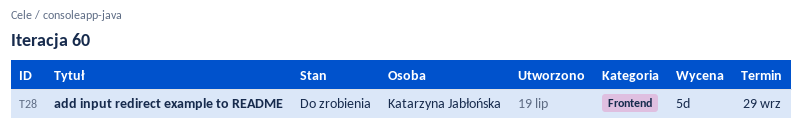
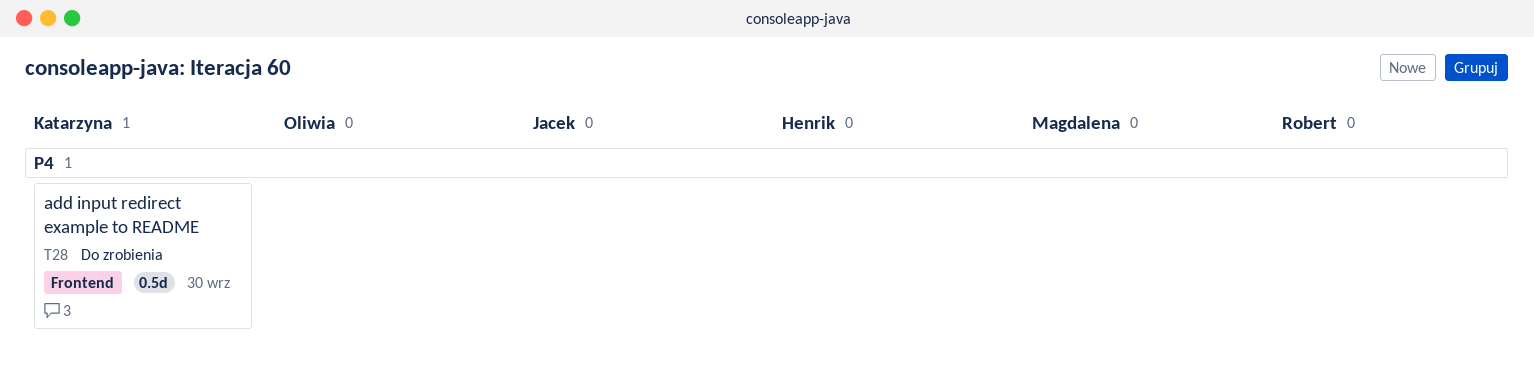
T28, estimate: 5d -> 0.5d
T28, due: Sep 29 -> Sep 30

